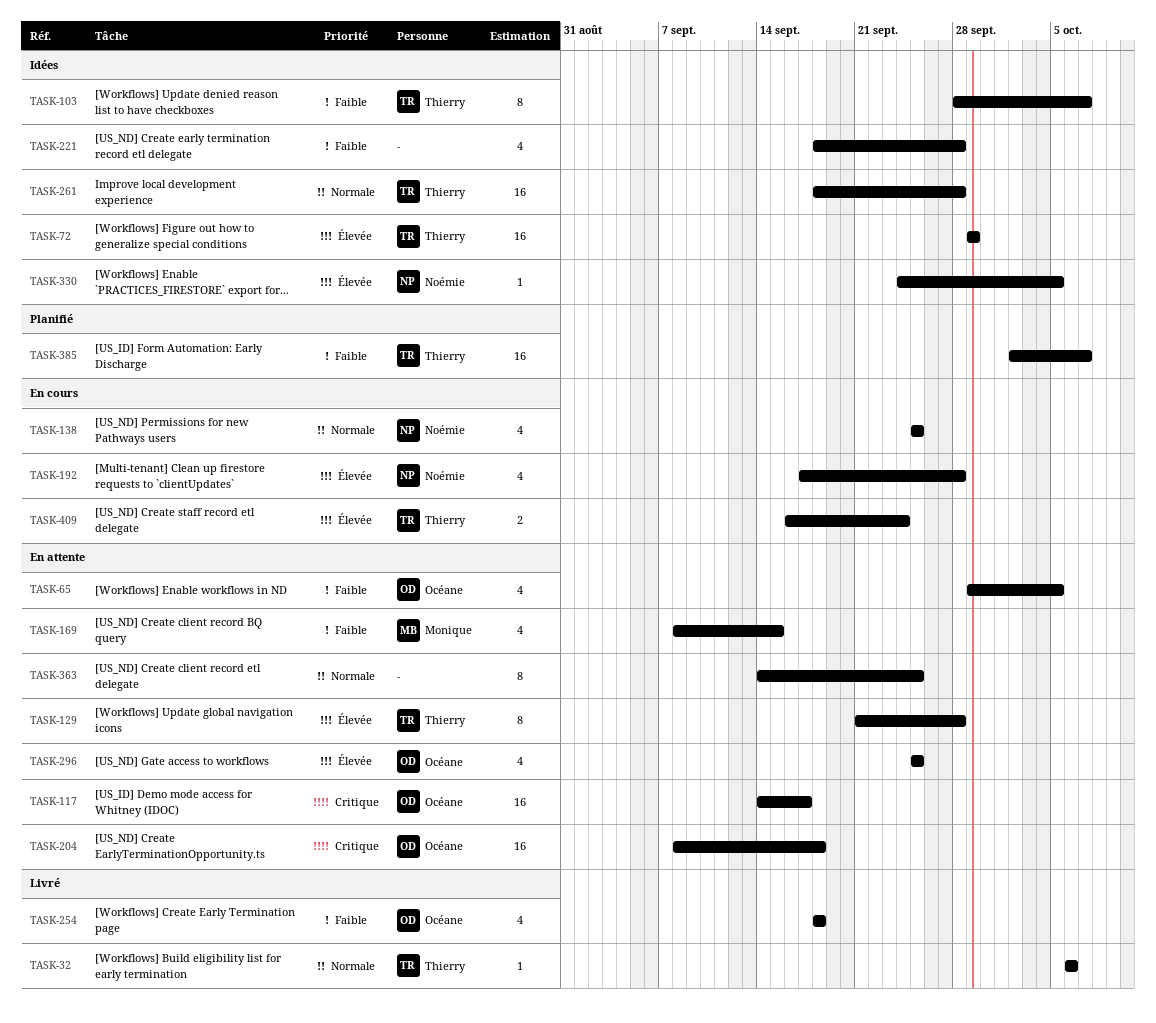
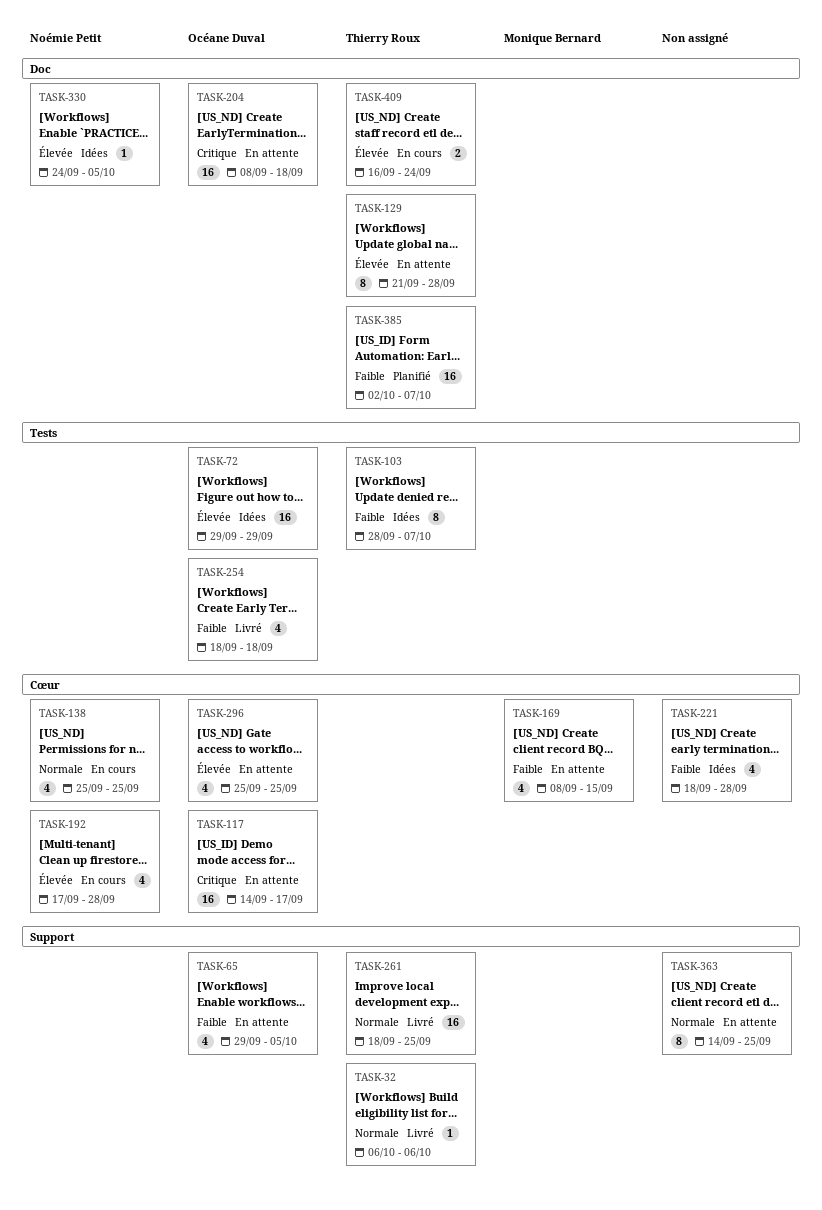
TASK-72, owner: Thierry Roux -> Océane Duval
TASK-261, status: Idées -> Livré
TASK-261, due: Sep 28 -> Sep 25

